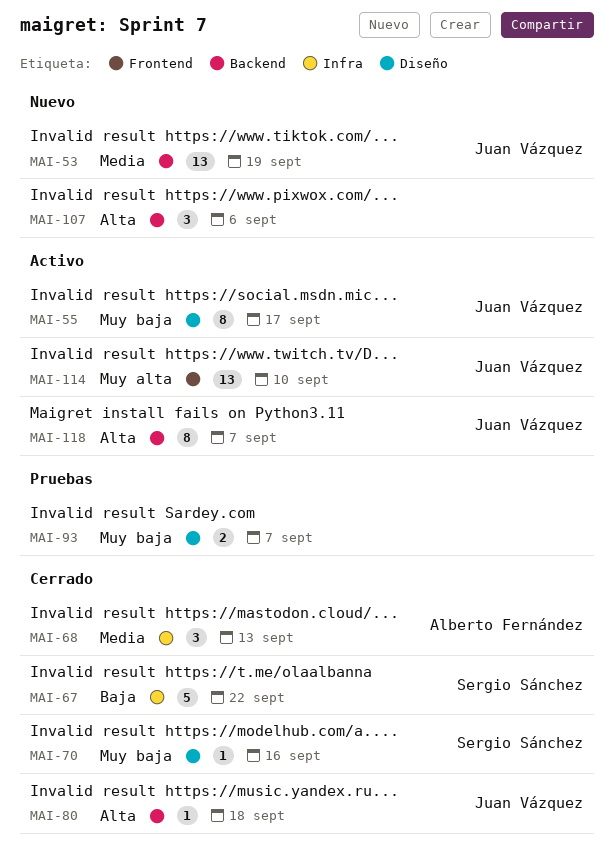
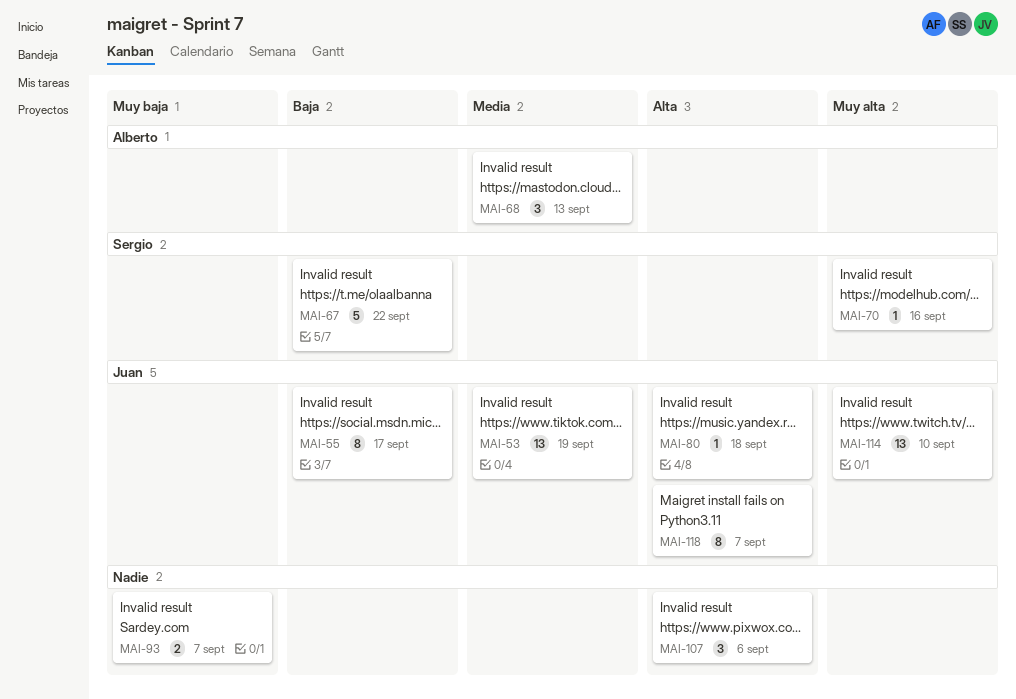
MAI-55, priority: Muy baja -> Baja
MAI-70, priority: Muy baja -> Muy alta

